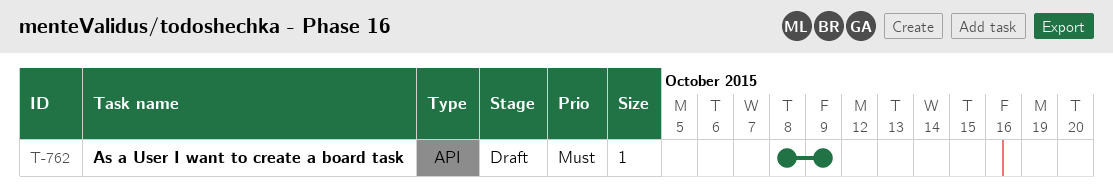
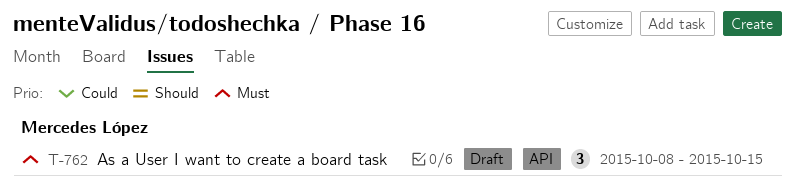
T-762, estimate: 1 -> 3
T-762, due: Oct 9 -> Oct 15

